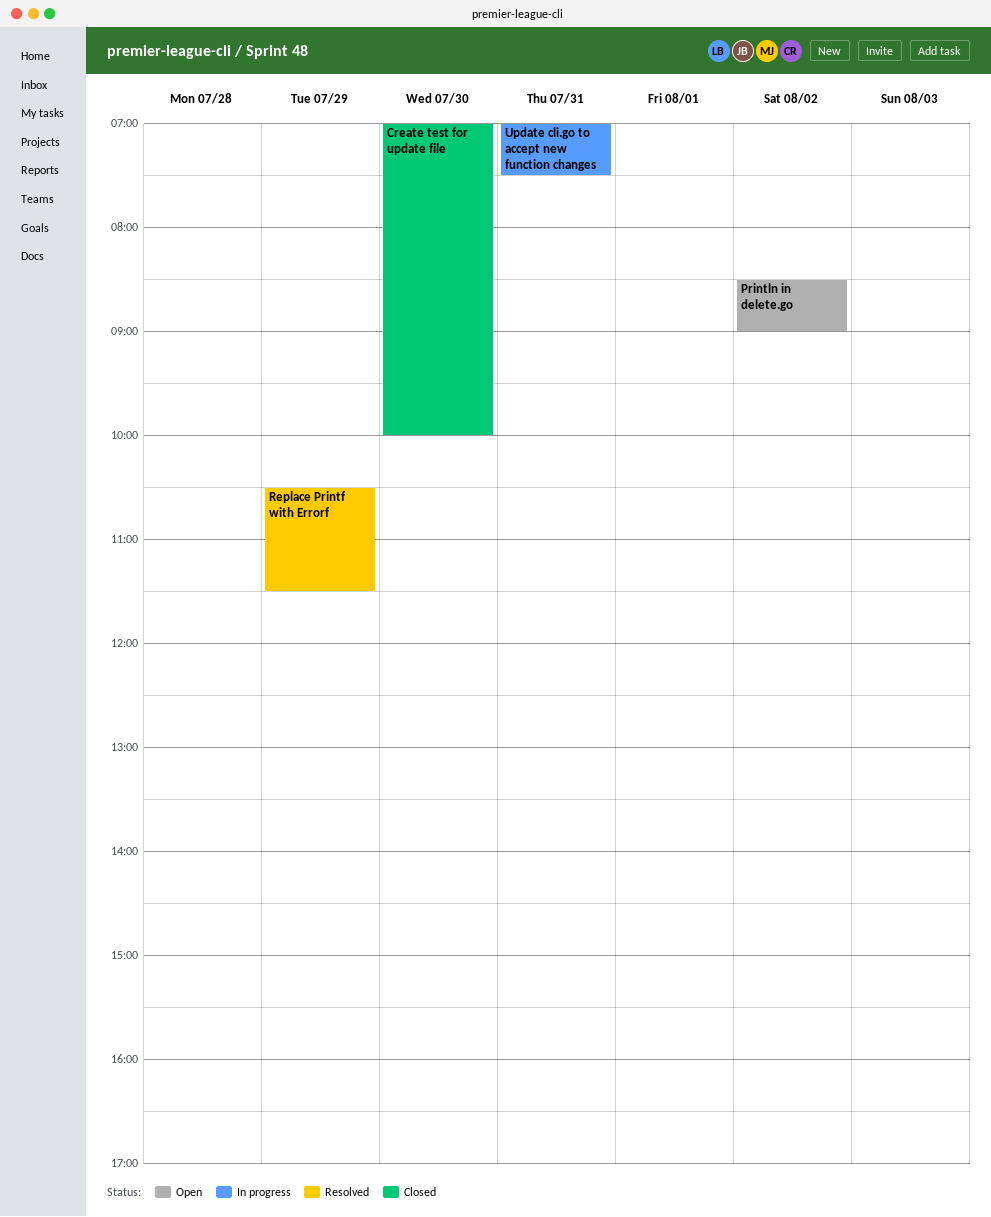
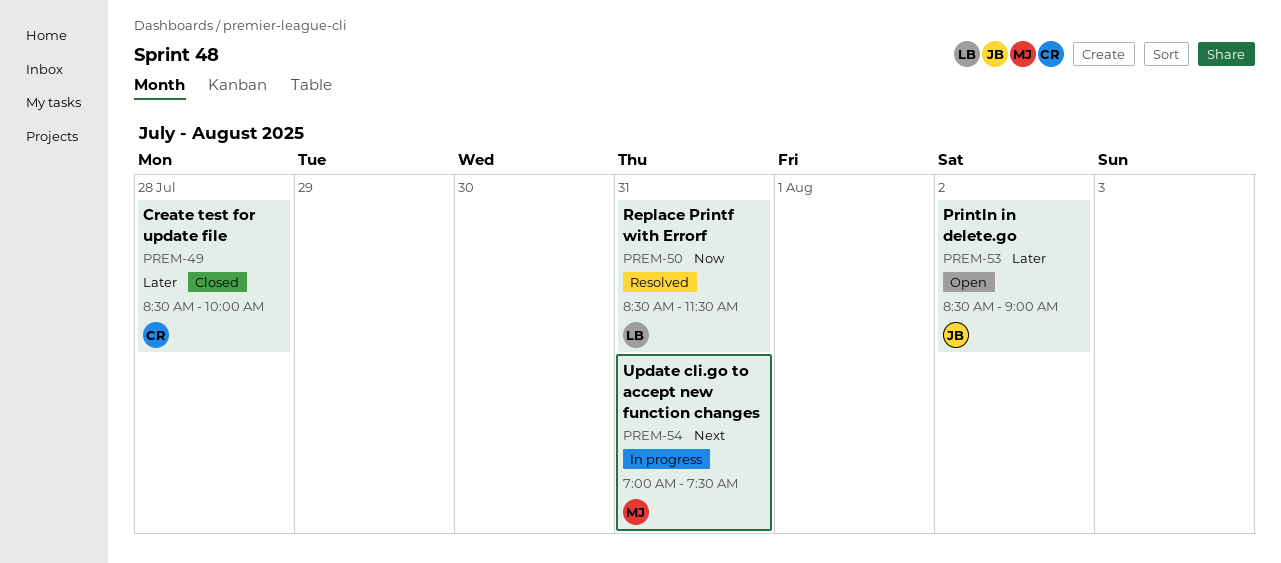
Create test for update file, day: Jul 30 -> Jul 28
Create test for update file, begins: 07:00 -> 08:30
Replace Printf with Errorf, day: Jul 29 -> Jul 31
Replace Printf with Errorf, begins: 10:30 -> 08:30

